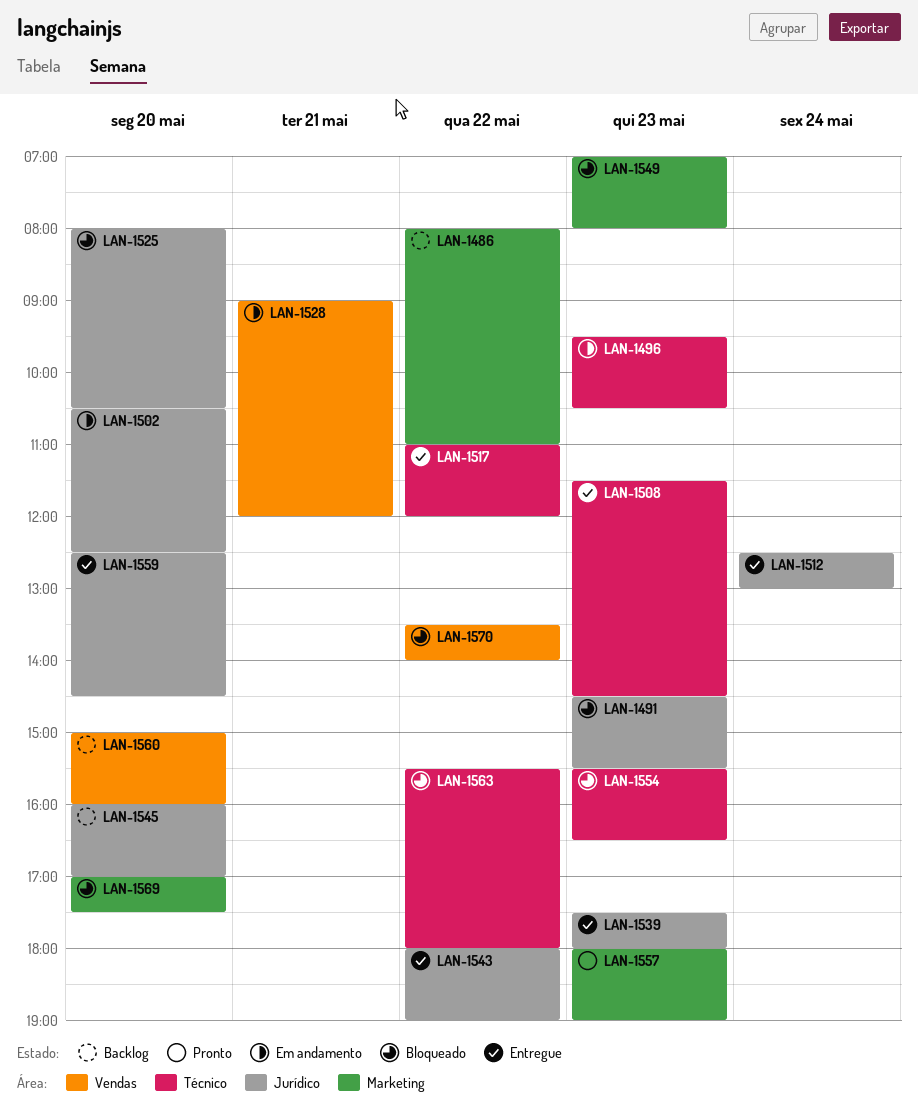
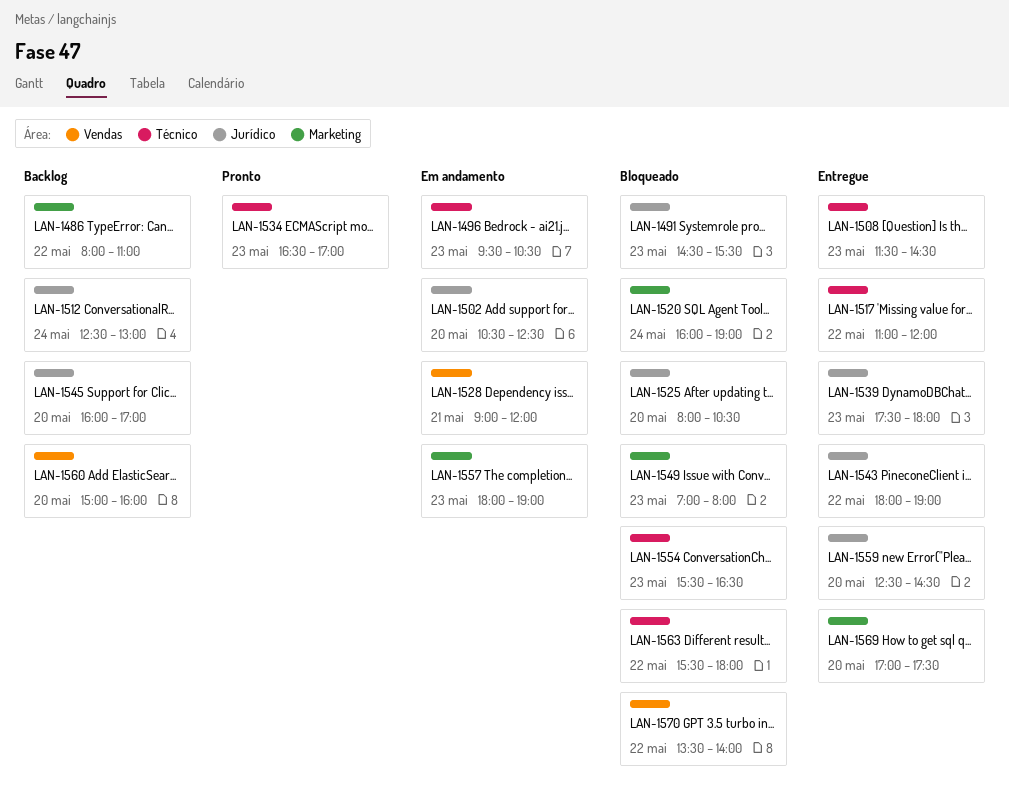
LAN-1512, status: Entregue -> Backlog
LAN-1520: none -> present
LAN-1534: none -> present
LAN-1557, status: Pronto -> Em andamento
LAN-1569, status: Bloqueado -> Entregue

